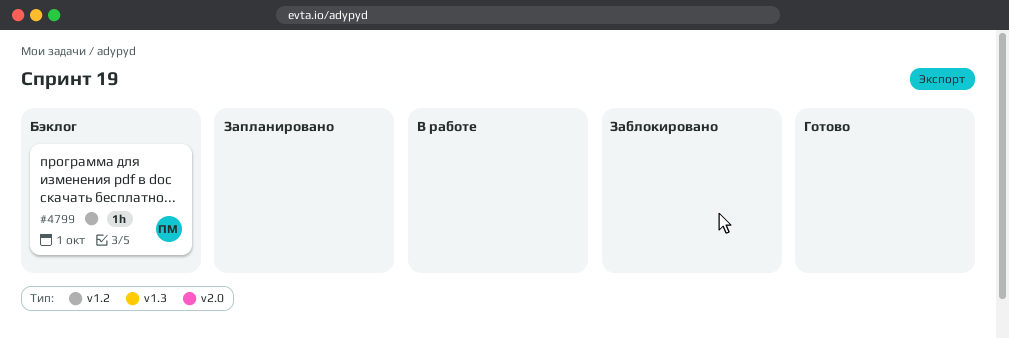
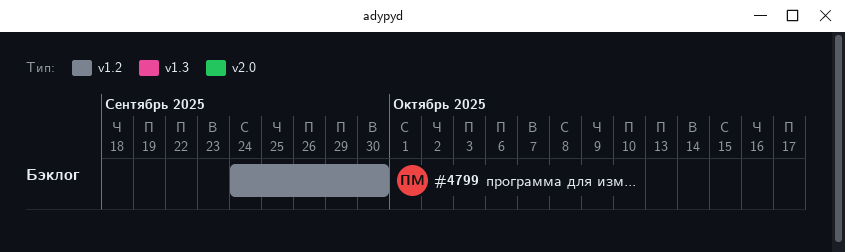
#4799, due: Oct 1 -> Sep 30

